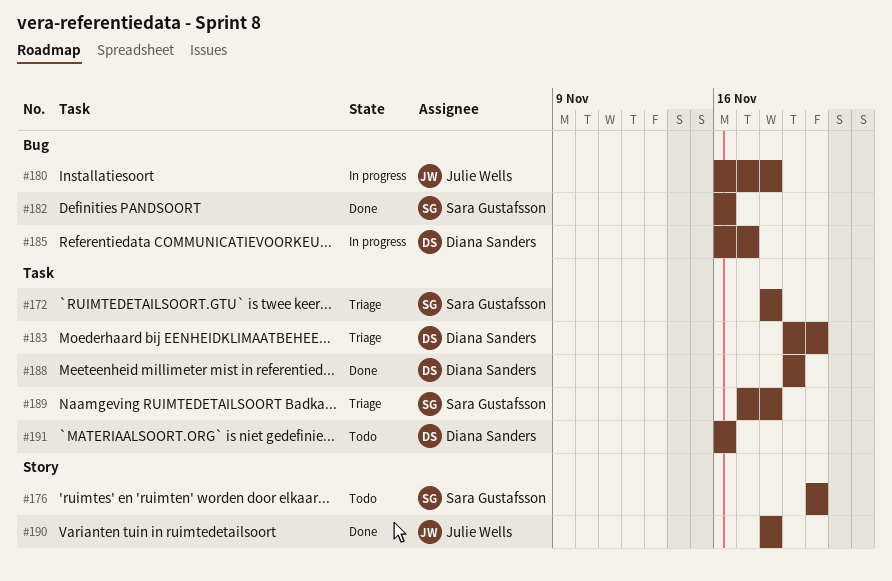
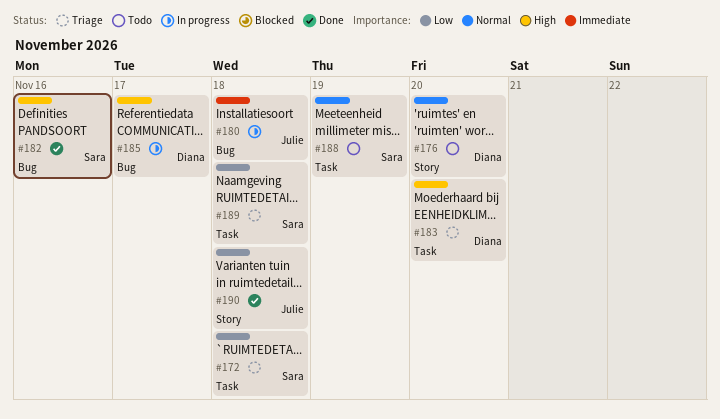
#176, owner: Sara Gustafsson -> Diana Sanders
#188, status: Done -> Todo
#188, owner: Diana Sanders -> Sara Gustafsson
#191: present -> none

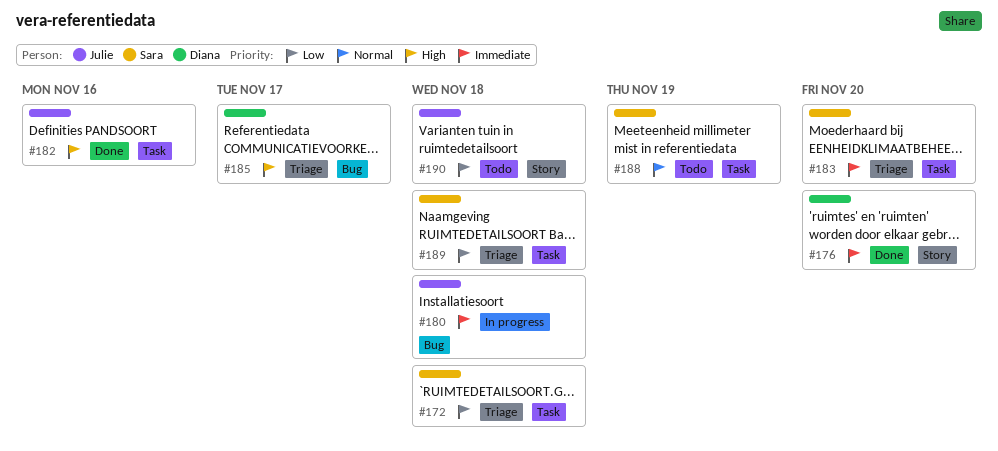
#176, status: Todo -> Done
#176, priority: Normal -> Immediate
#182, owner: Sara -> Julie
#182, label: Bug -> Task
#183, owner: Diana -> Sara
#183, priority: High -> Immediate
#185, status: In progress -> Triage
#190, status: Done -> Todo

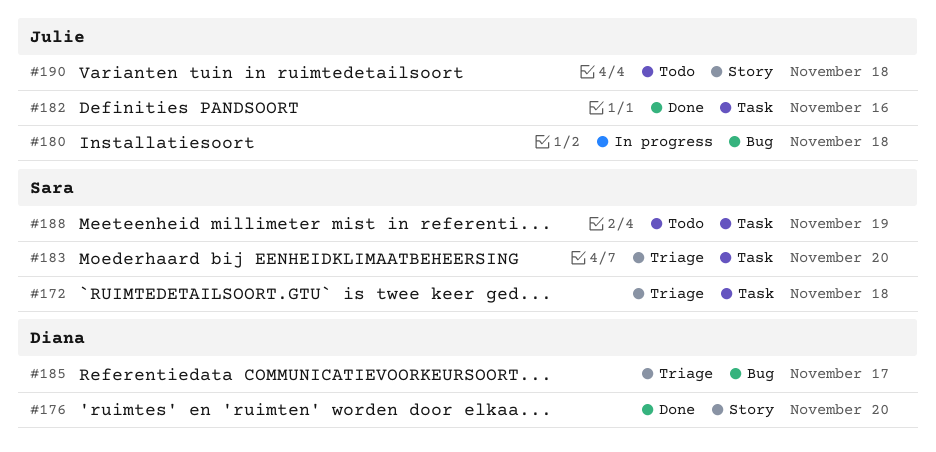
#189: present -> none

